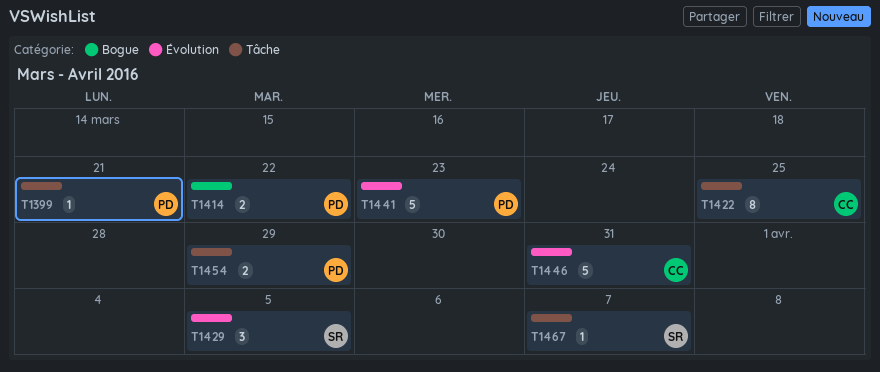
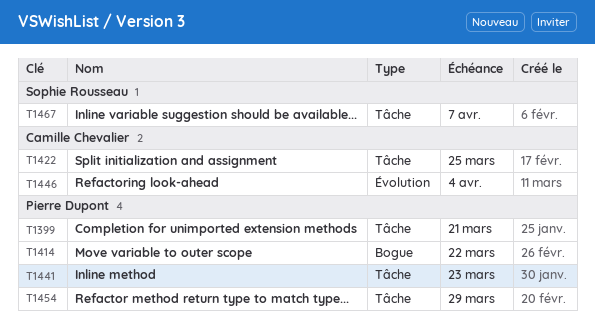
T1429: present -> none
T1441, label: Évolution -> Tâche
T1446, due: Mar 31 -> Apr 4

